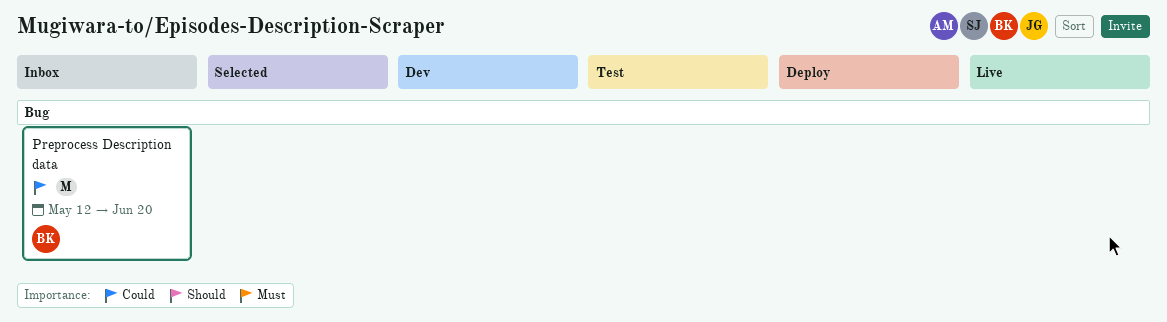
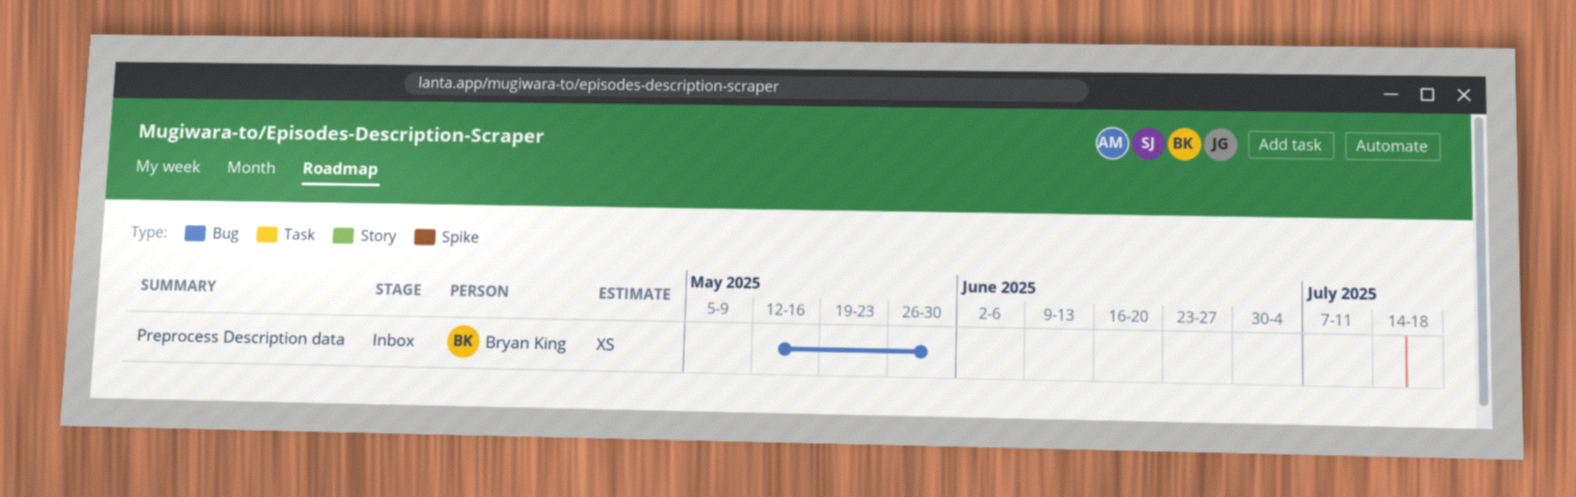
Preprocess Description data, estimate: M -> XS
Preprocess Description data, due: Jun 20 -> May 30

